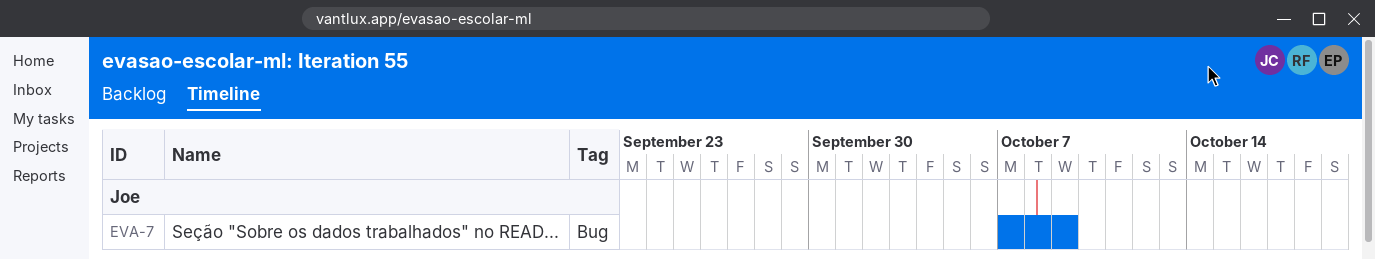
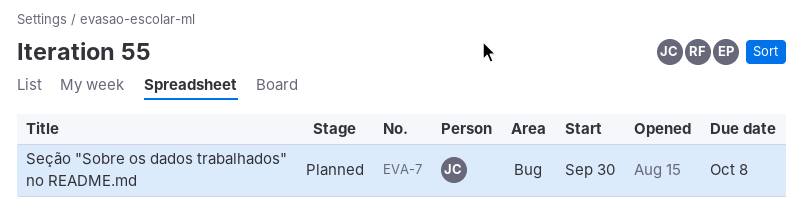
EVA-7, start: Oct 7 -> Sep 30
EVA-7, due: Oct 9 -> Oct 8

